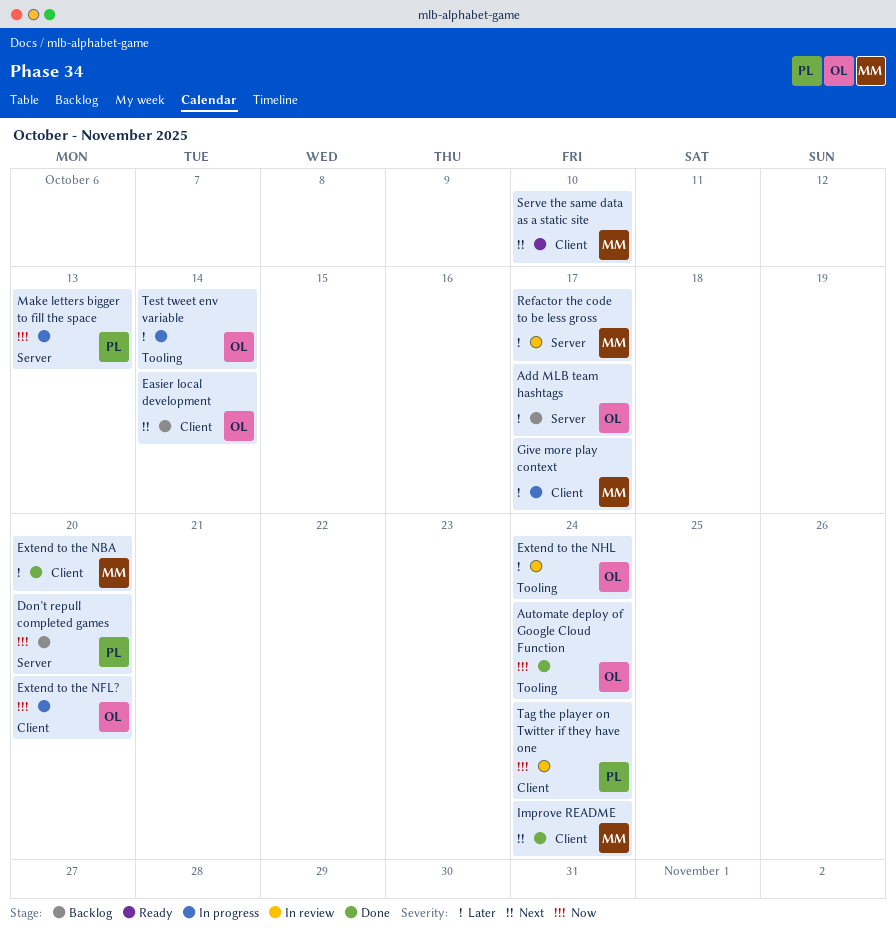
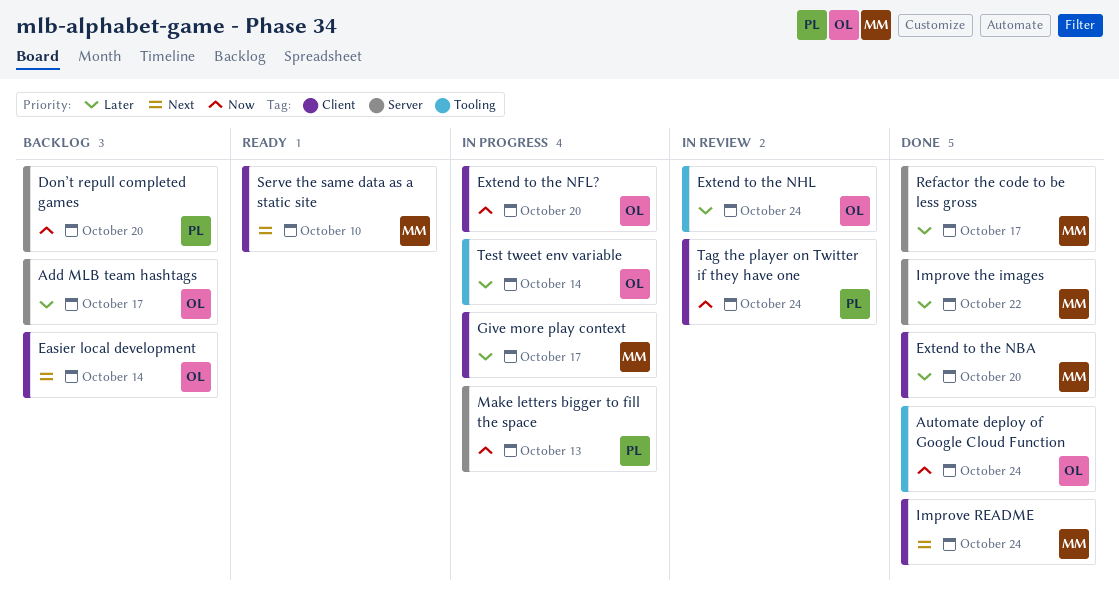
Improve the images: none -> present
Refactor the code to be less gross, status: In review -> Done

